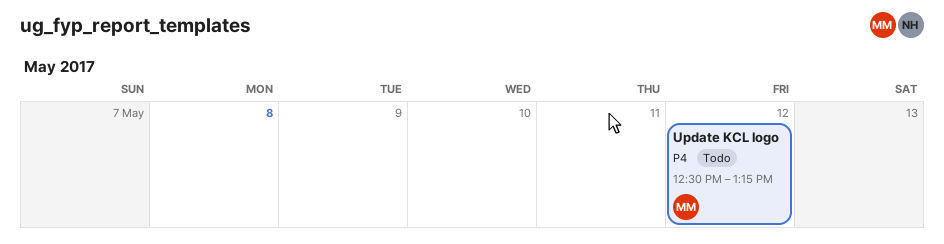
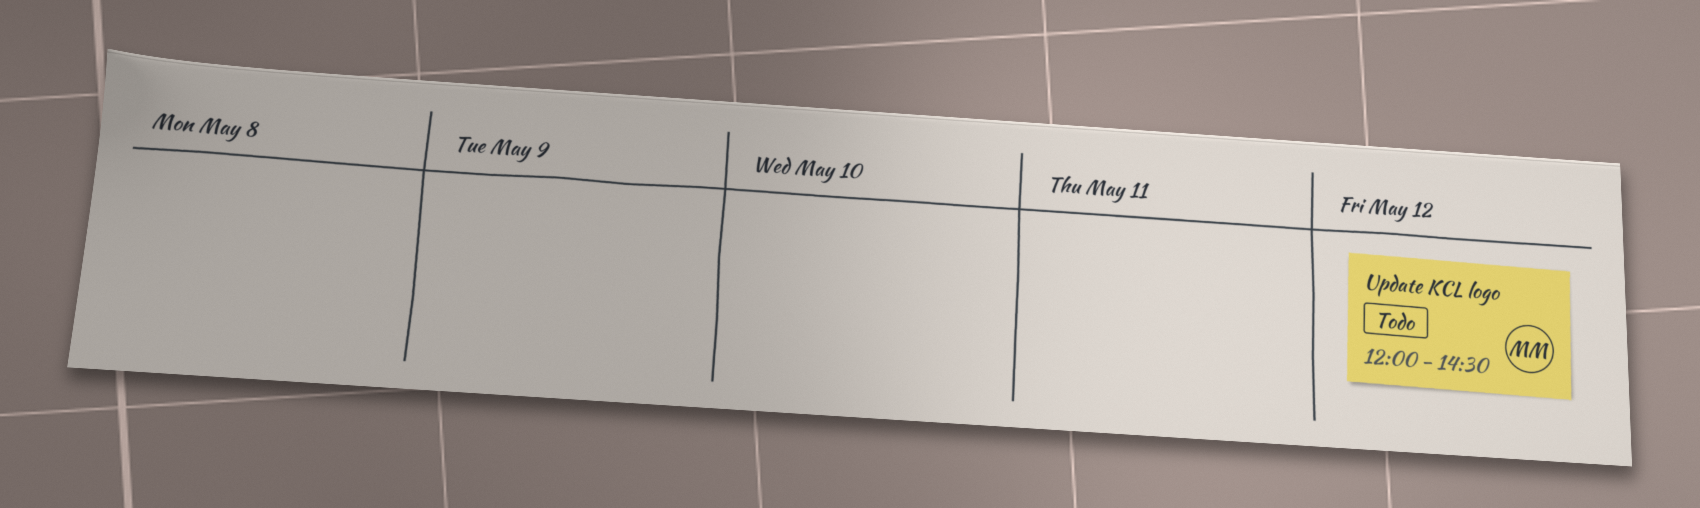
Update KCL logo, begins: 12:30 -> 12:00
Update KCL logo, ends: 13:15 -> 14:30

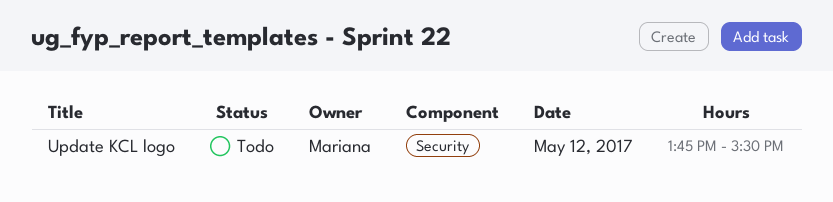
Update KCL logo, begins: 12:00 -> 13:45
Update KCL logo, ends: 14:30 -> 15:30

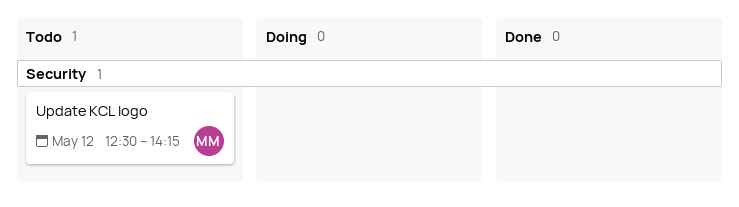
Update KCL logo, begins: 13:45 -> 12:30
Update KCL logo, ends: 15:30 -> 14:15

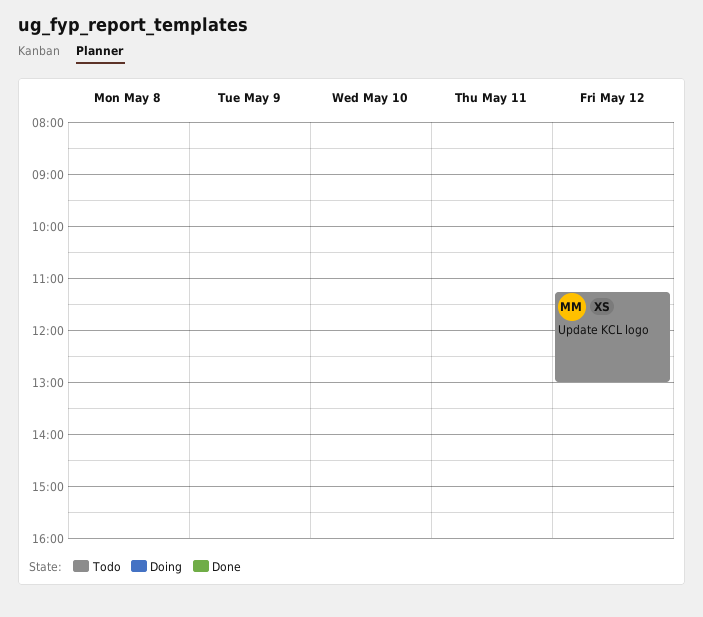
Update KCL logo, begins: 12:30 -> 11:15
Update KCL logo, ends: 14:15 -> 13:00

